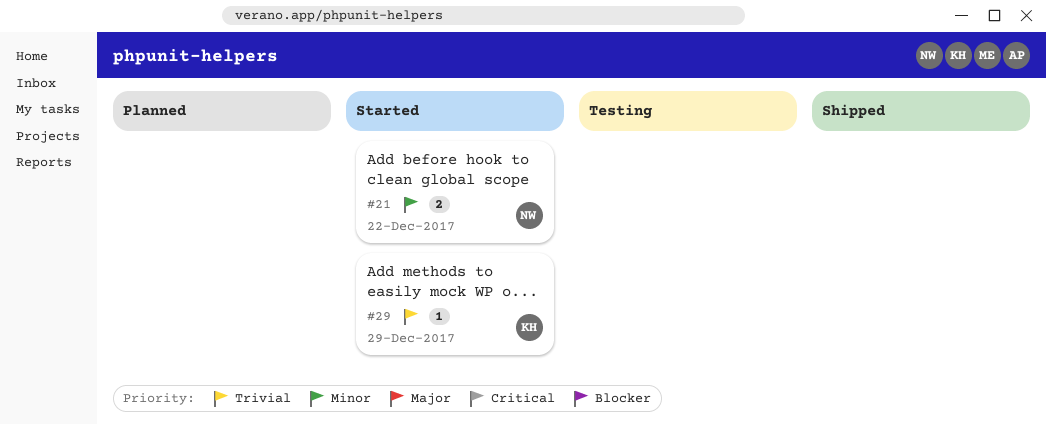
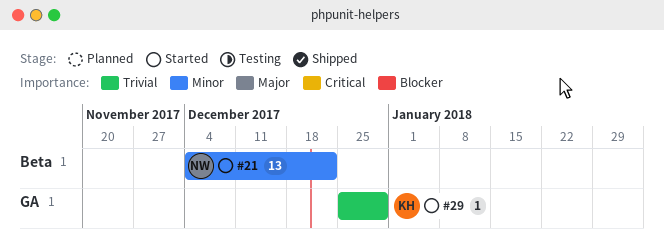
#21, estimate: 2 -> 13

